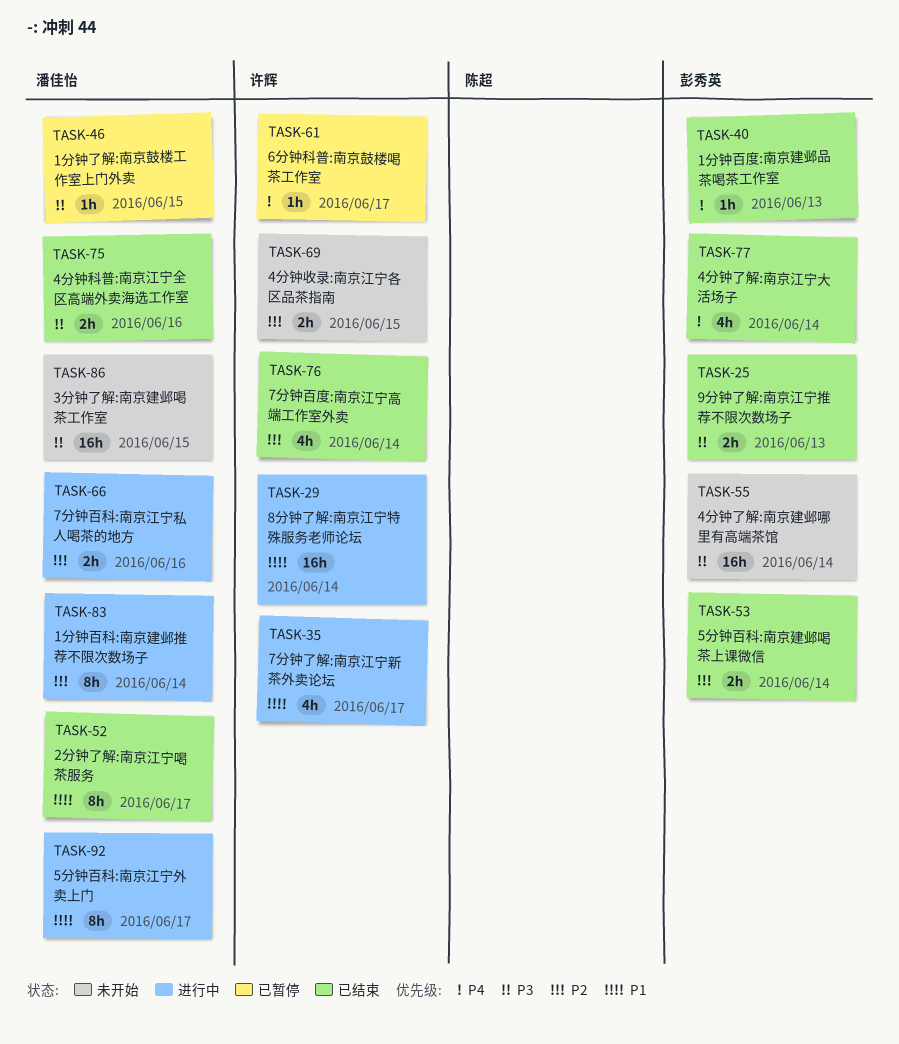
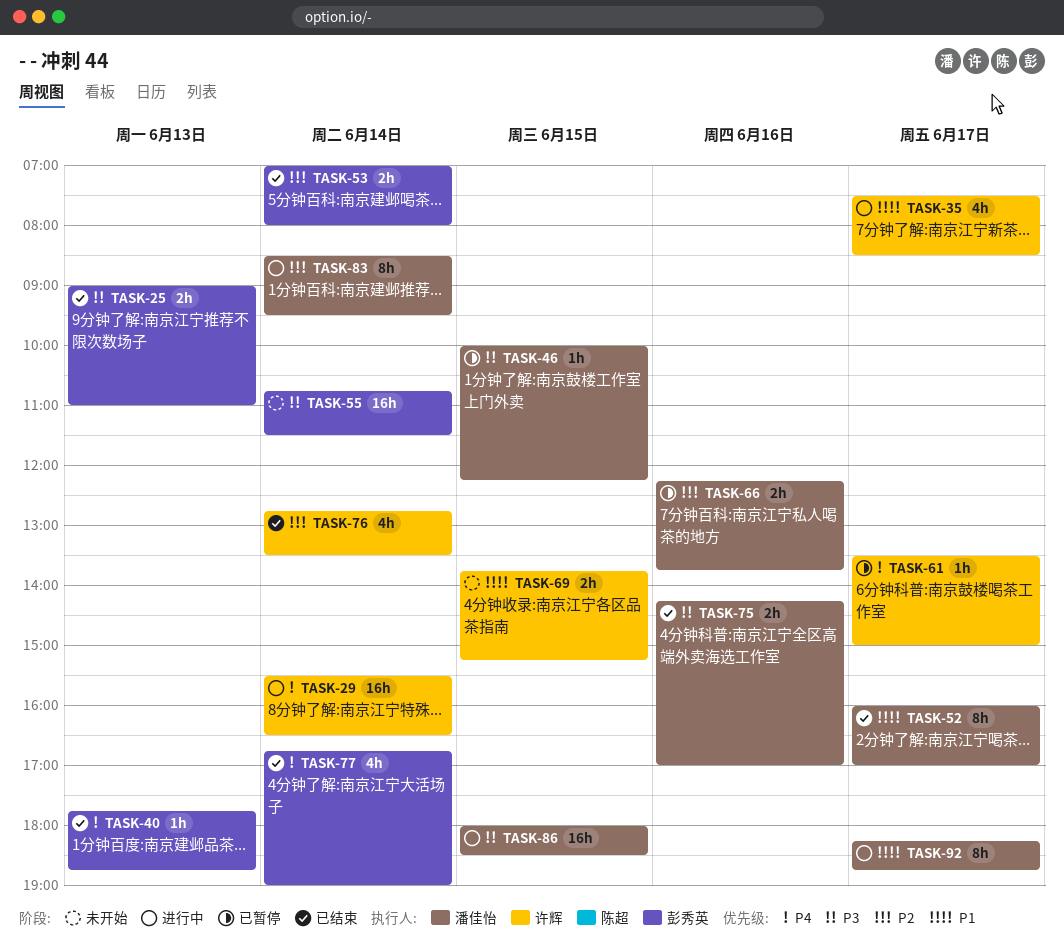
TASK-29, priority: P1 -> P4
TASK-66, status: 进行中 -> 已暂停
TASK-69, priority: P2 -> P1
TASK-86, status: 未开始 -> 进行中

